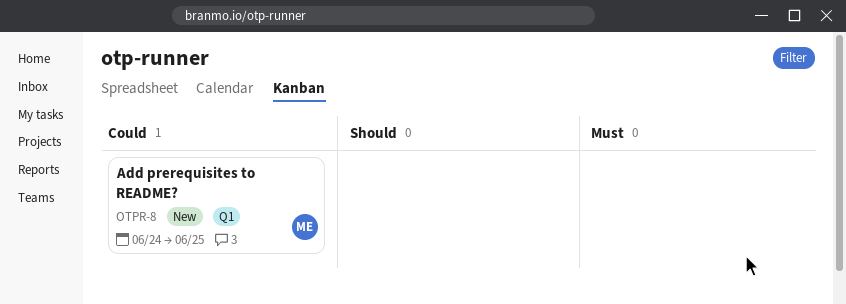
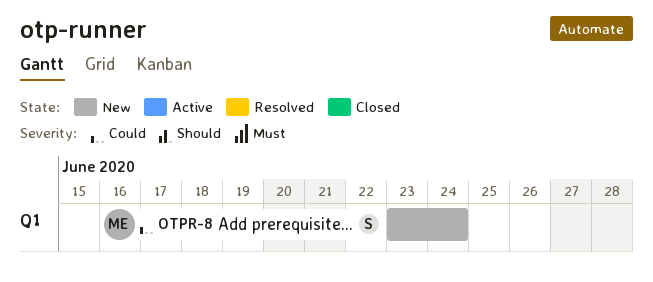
OTPR-8, start: Jun 24 -> Jun 23
OTPR-8, due: Jun 25 -> Jun 24

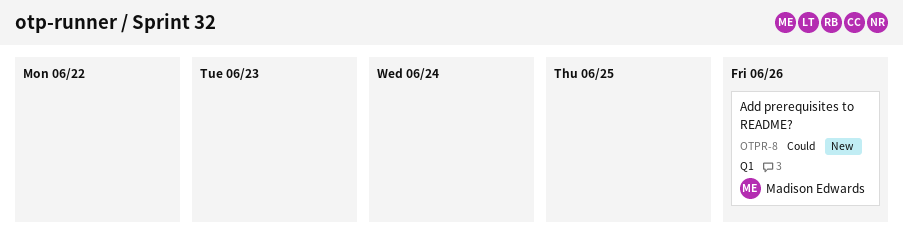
OTPR-8, due: Jun 24 -> Jun 26

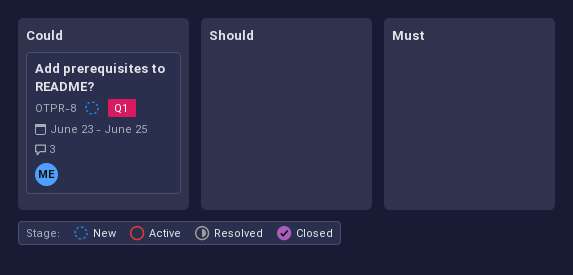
OTPR-8, due: Jun 26 -> Jun 25

